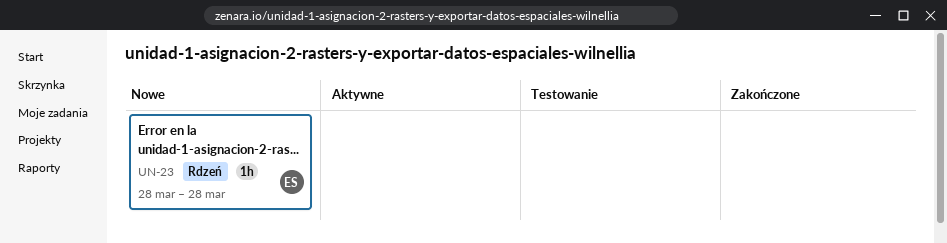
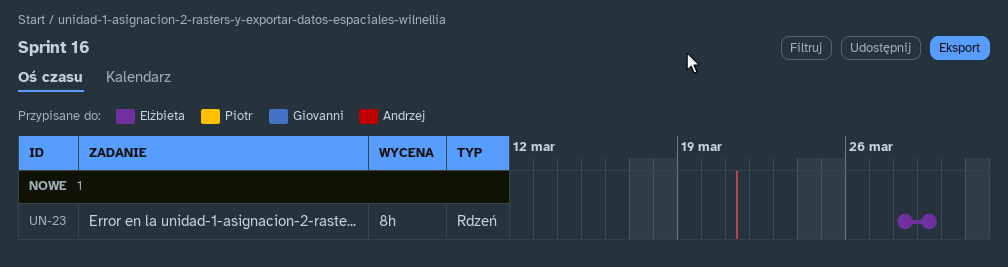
UN-23, estimate: 1h -> 8h
UN-23, due: Mar 28 -> Mar 29

